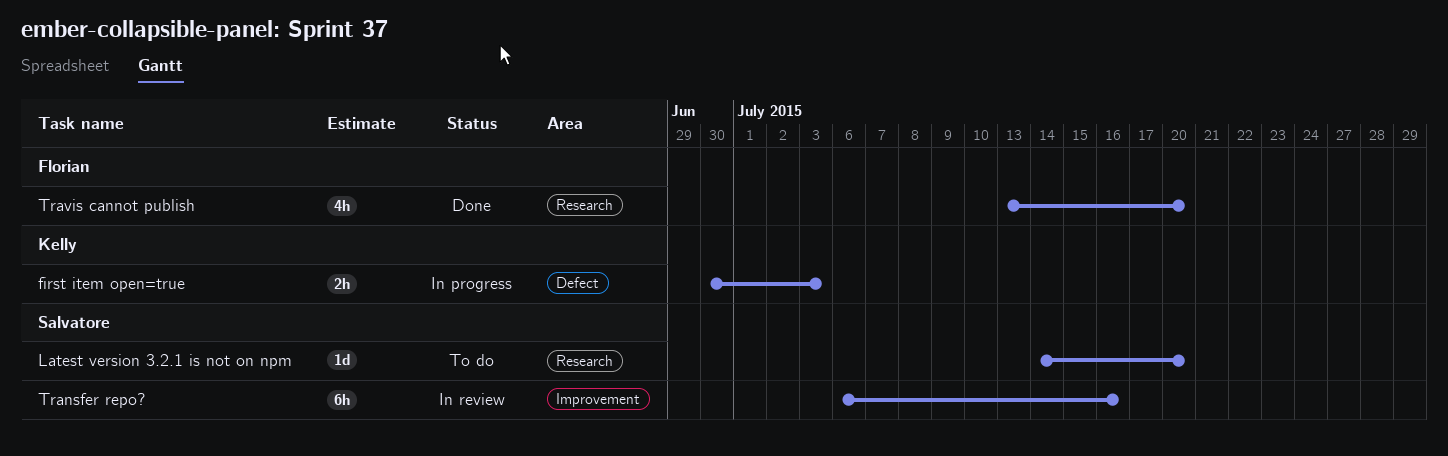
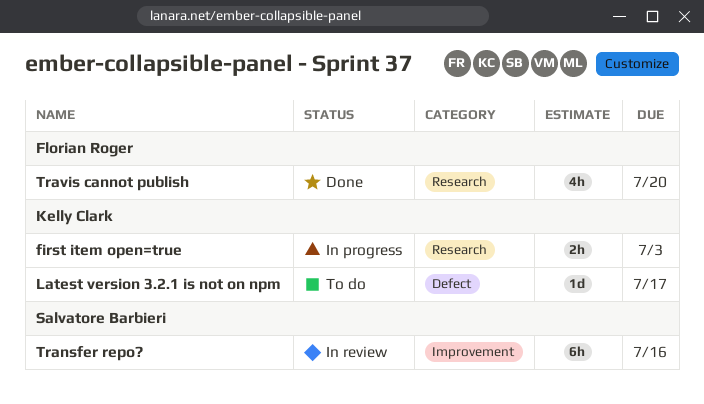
first item open=true, label: Defect -> Research
Latest version 3.2.1 is not on npm, owner: Salvatore Barbieri -> Kelly Clark
Latest version 3.2.1 is not on npm, label: Research -> Defect
Latest version 3.2.1 is not on npm, due: Jul 20 -> Jul 17

